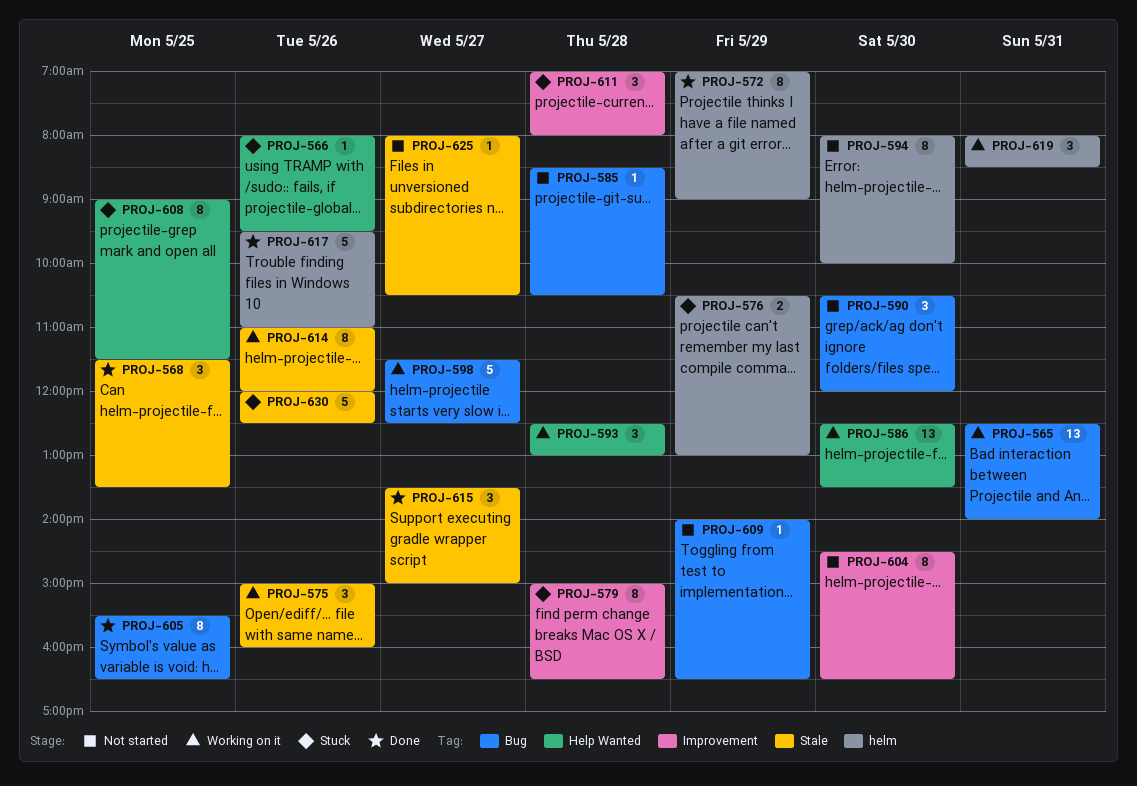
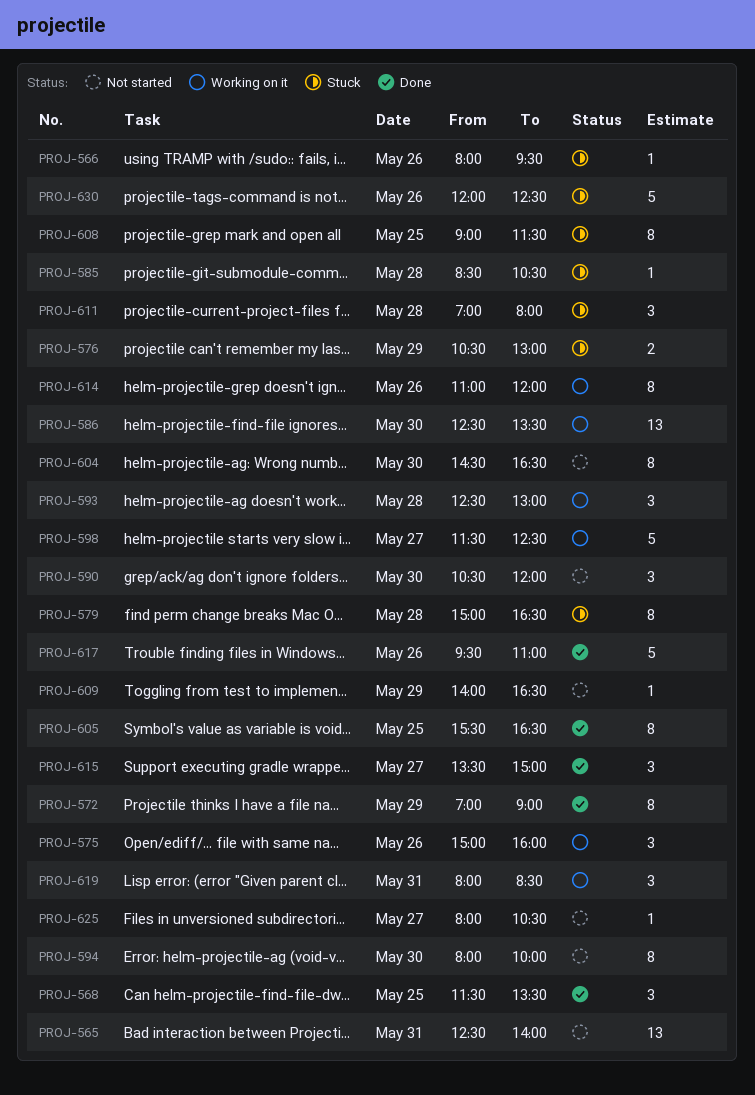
PROJ-565, status: Working on it -> Not started
PROJ-585, status: Not started -> Stuck

